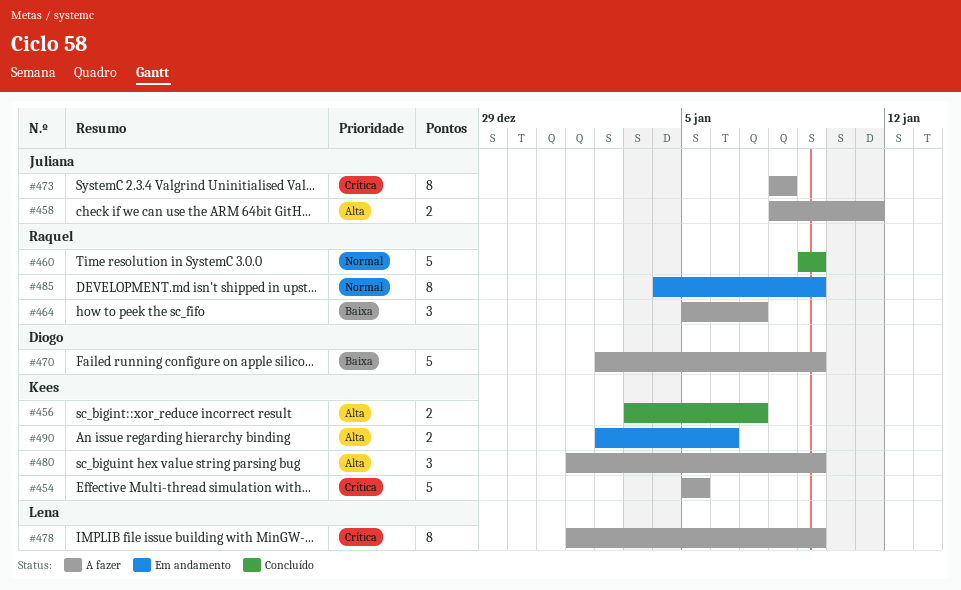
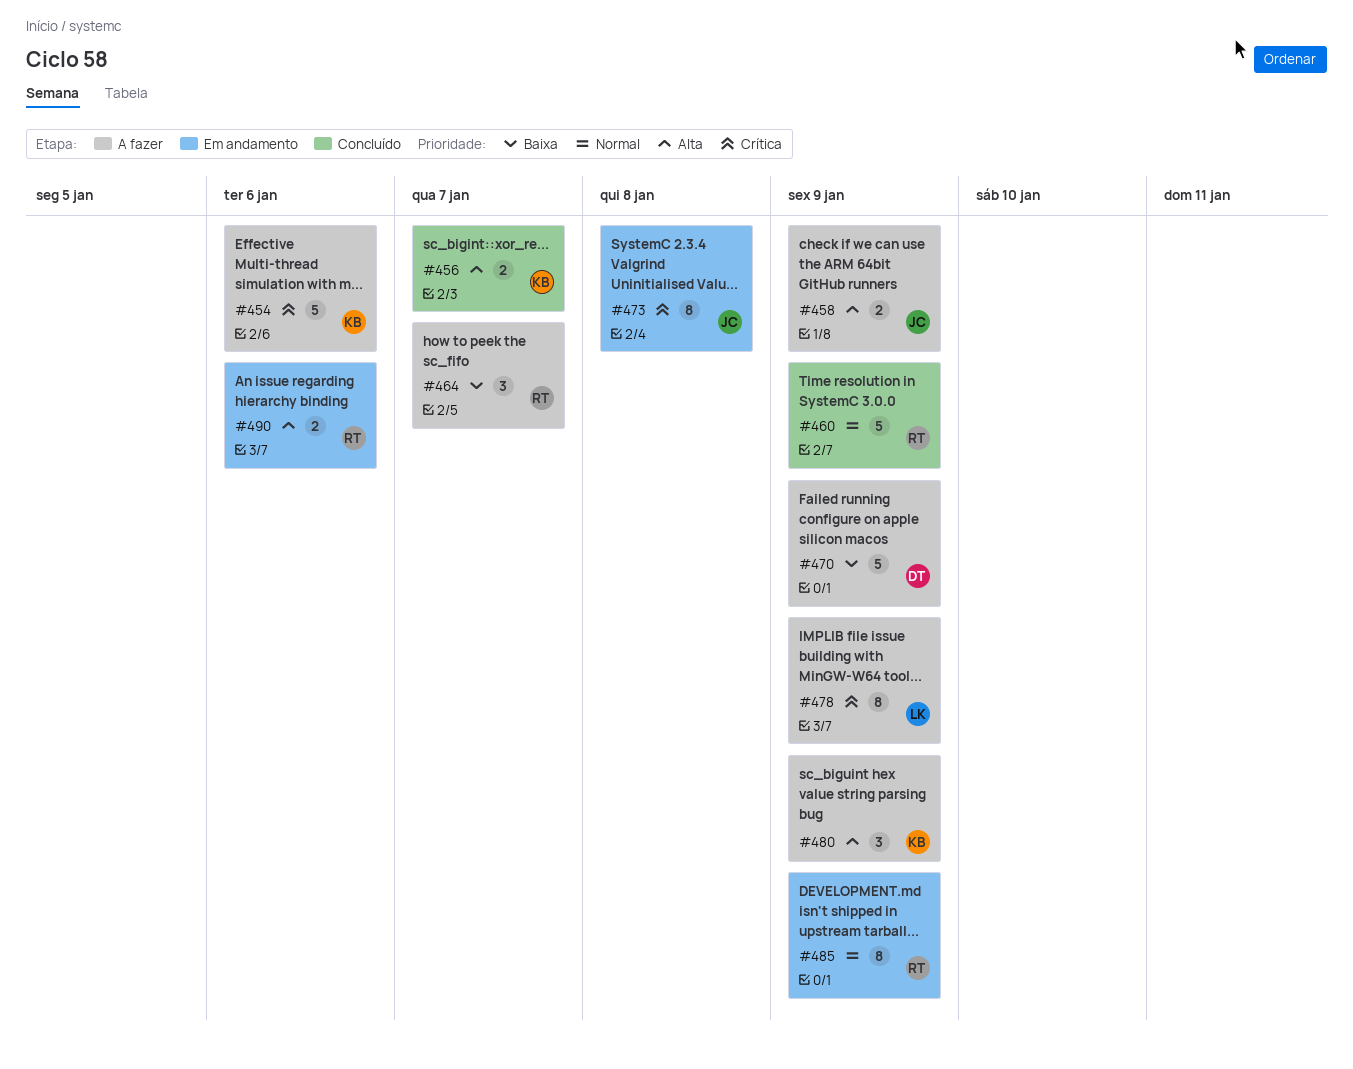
#454, due: Jan 5 -> Jan 6
#458, due: Jan 11 -> Jan 9
#473, status: A fazer -> Em andamento
#490, owner: Kees -> Raquel

